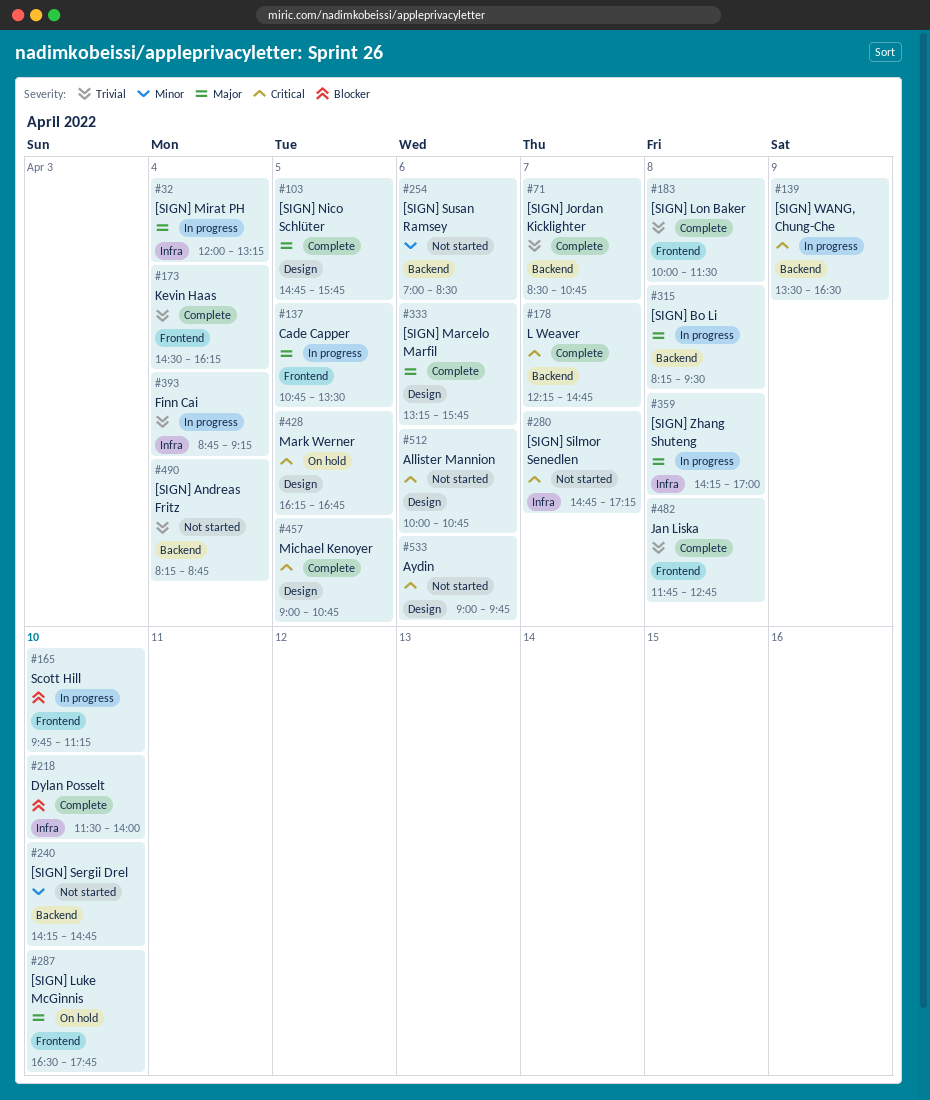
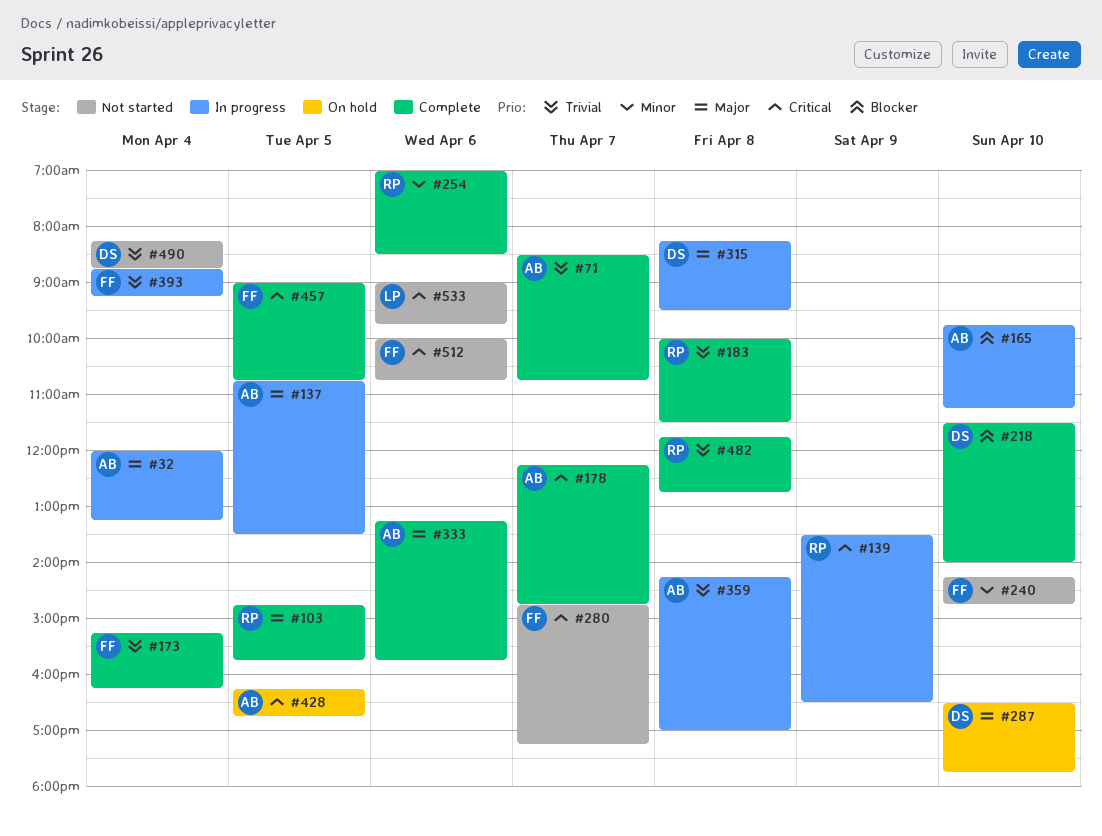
#173, begins: 14:30 -> 15:15
#254, status: Not started -> Complete
#359, priority: Major -> Trivial

